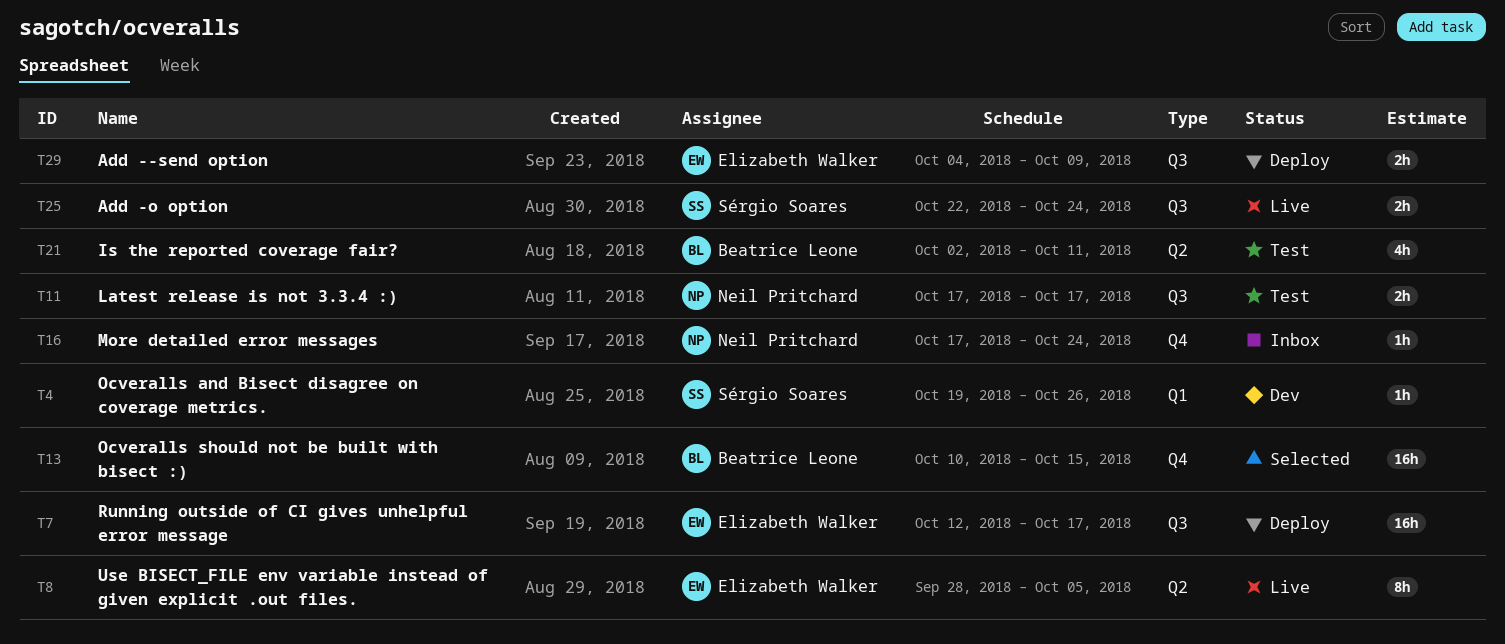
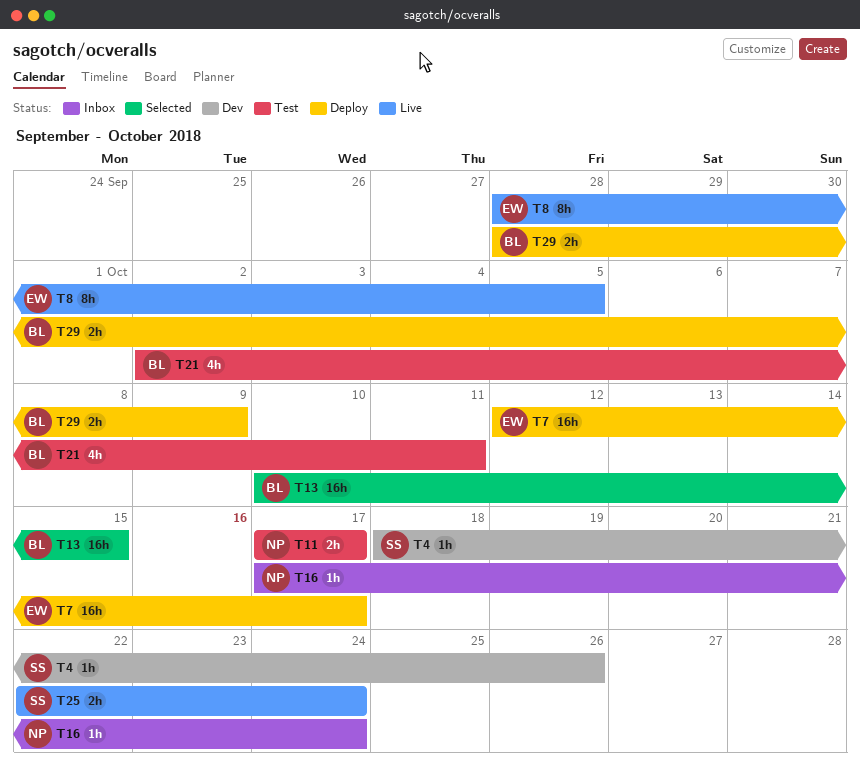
T4, start: Oct 19 -> Oct 18
T29, owner: Elizabeth Walker -> Beatrice Leone
T29, start: Oct 4 -> Sep 28

